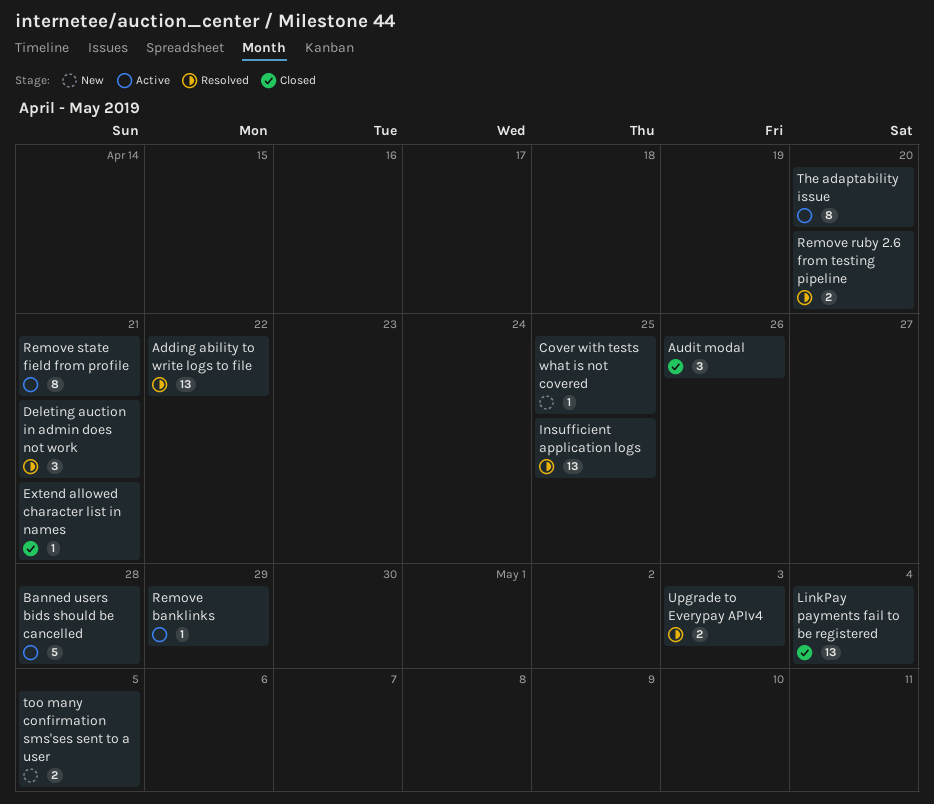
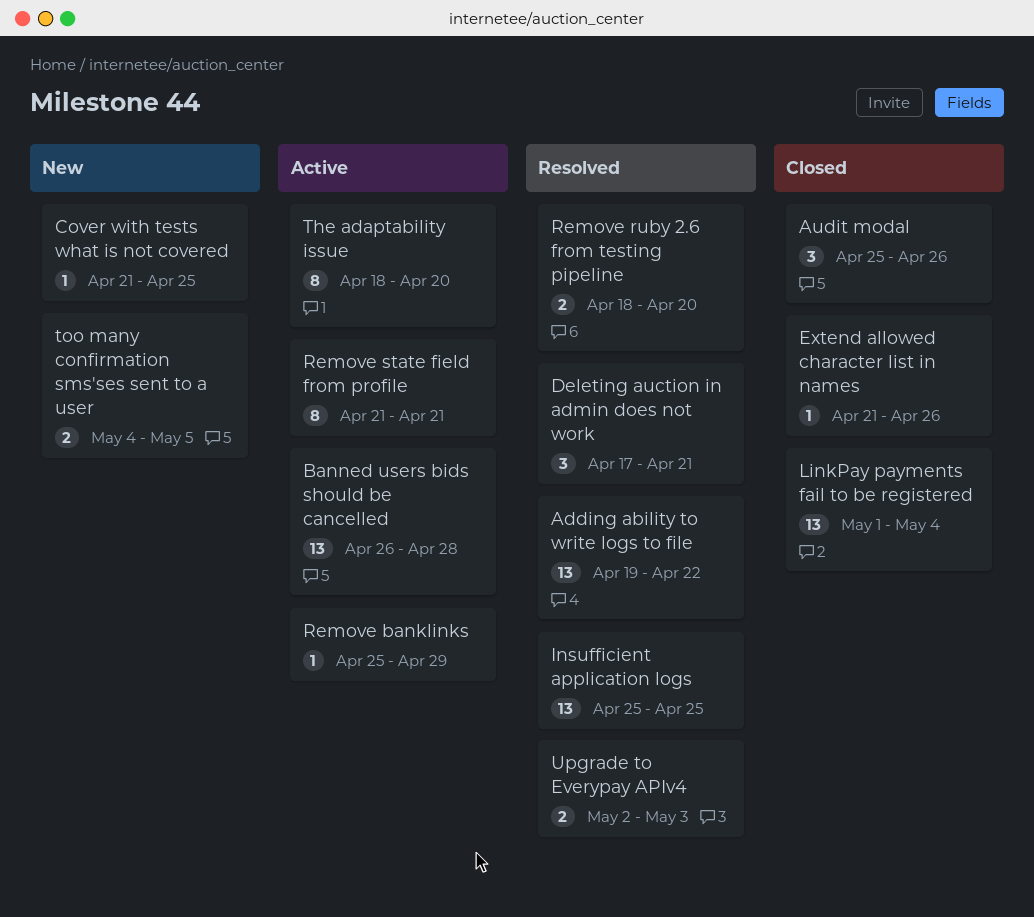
Banned users bids should be cancelled, estimate: 5 -> 13
Extend allowed character list in names, due: Apr 21 -> Apr 26

